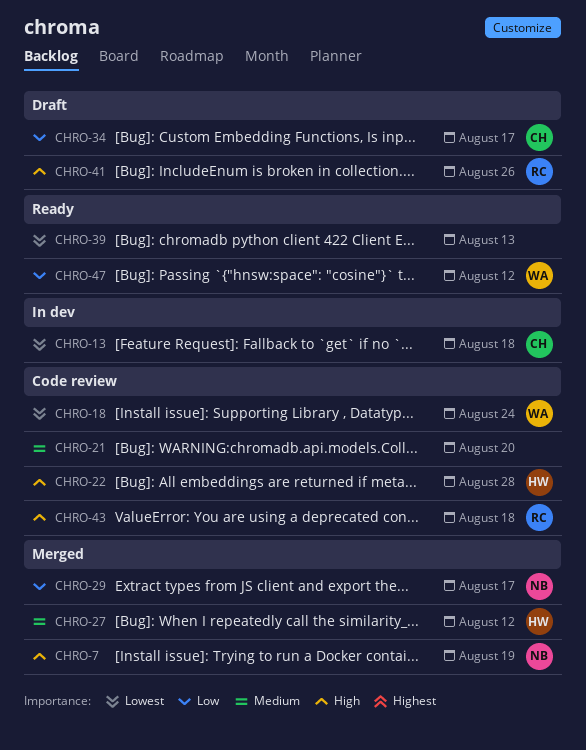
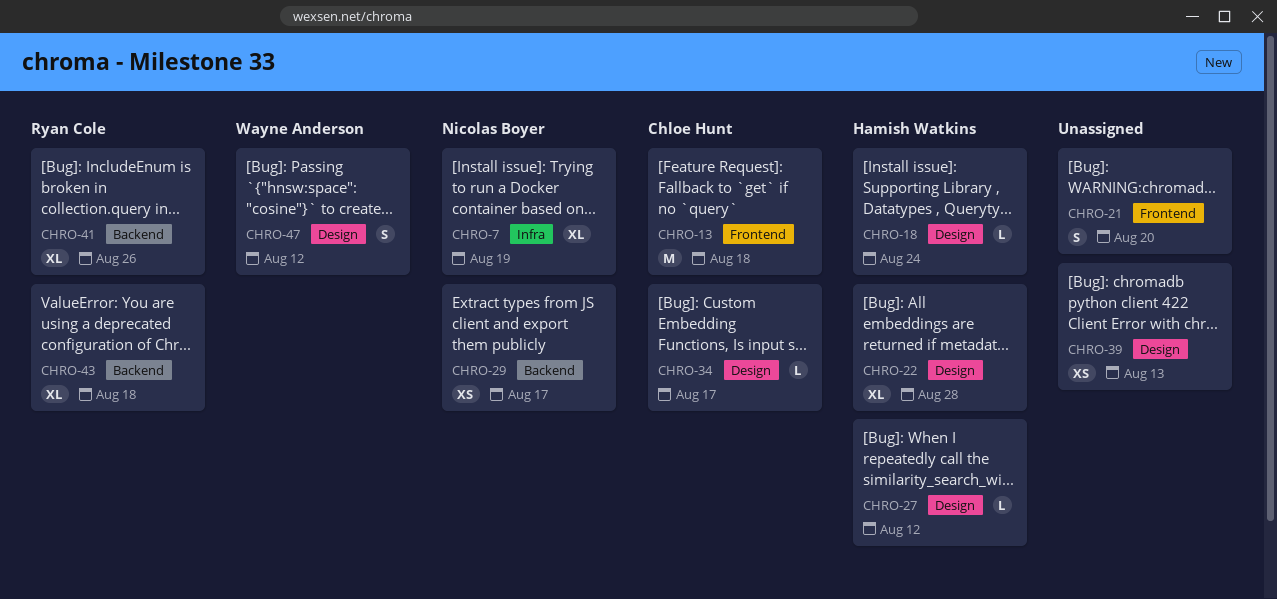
CHRO-18, owner: Wayne Anderson -> Hamish Watkins

